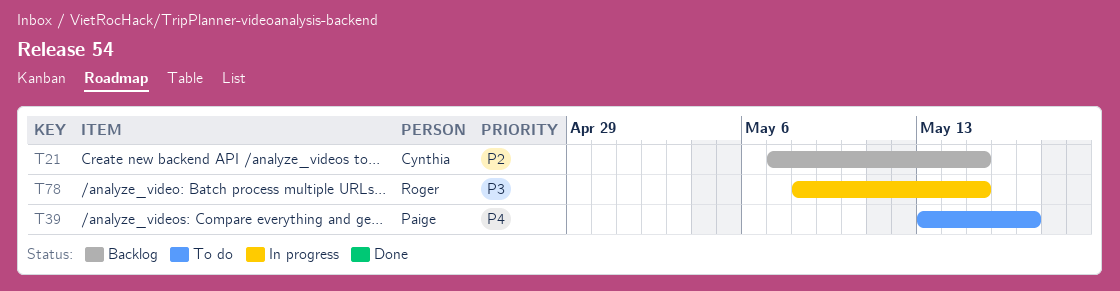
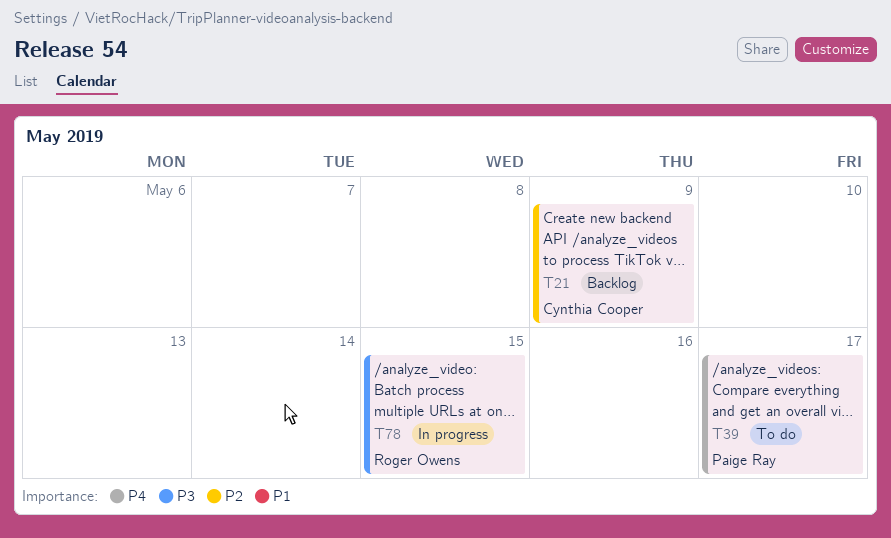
T21, due: May 15 -> May 9

